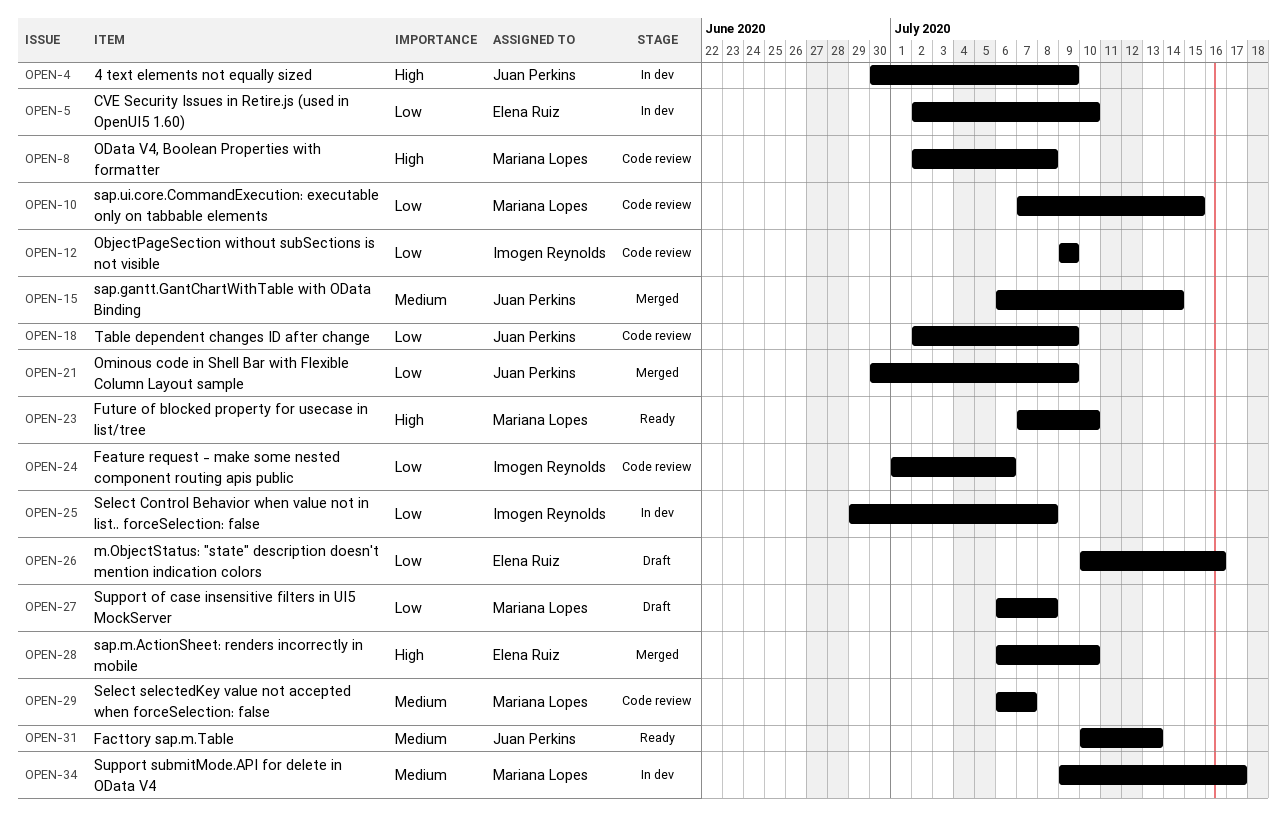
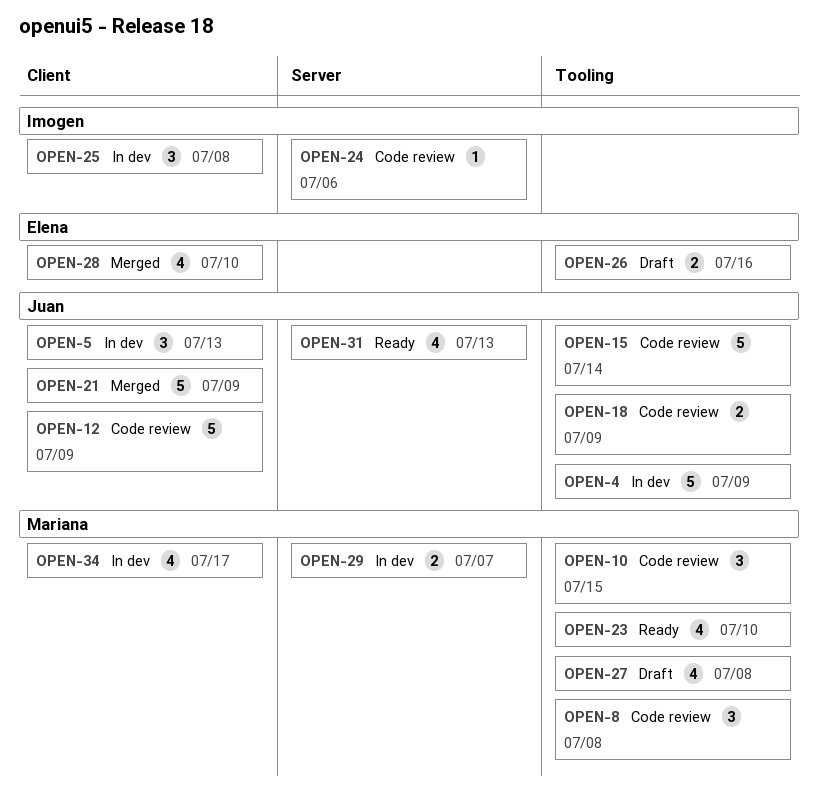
OPEN-5, owner: Elena Ruiz -> Juan Perkins
OPEN-5, due: Jul 10 -> Jul 13
OPEN-12, owner: Imogen Reynolds -> Juan Perkins
OPEN-15, status: Merged -> Code review
OPEN-29, status: Code review -> In dev

